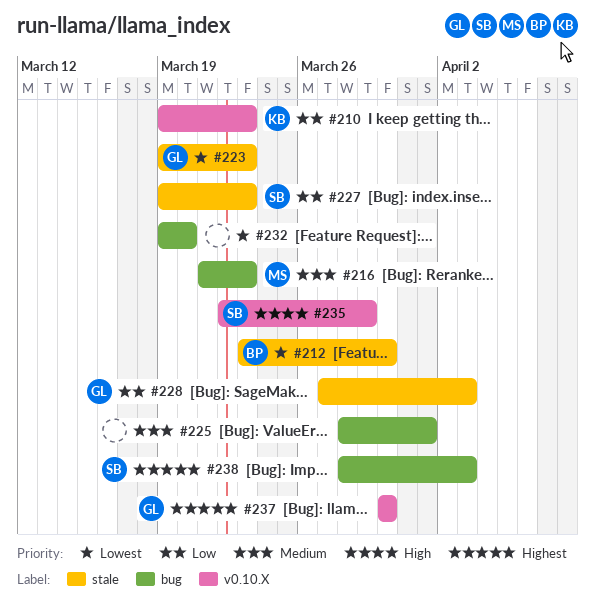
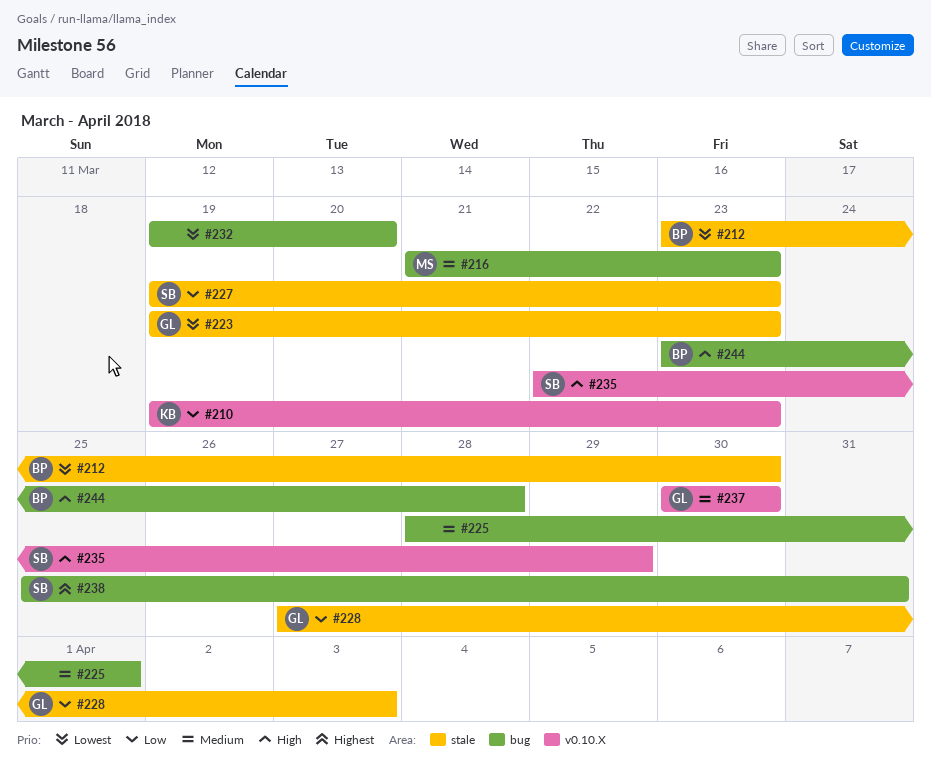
#237, priority: Highest -> Medium
#238, start: Mar 28 -> Mar 25
#238, due: Apr 3 -> Mar 31
#244: none -> present

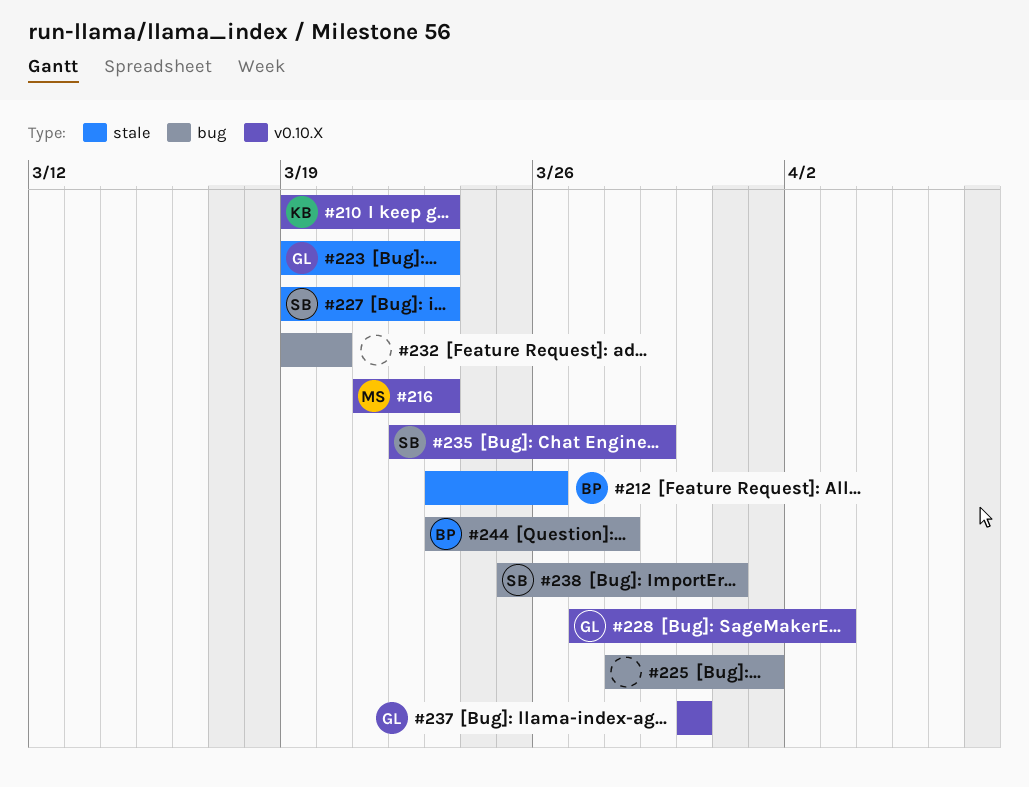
#212, due: Mar 30 -> Mar 26
#216, label: bug -> v0.10.X
#228, label: stale -> v0.10.X

